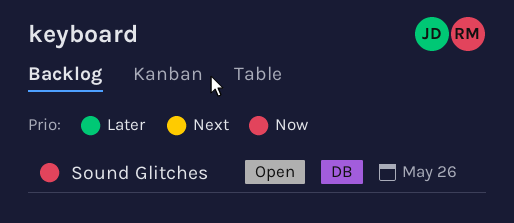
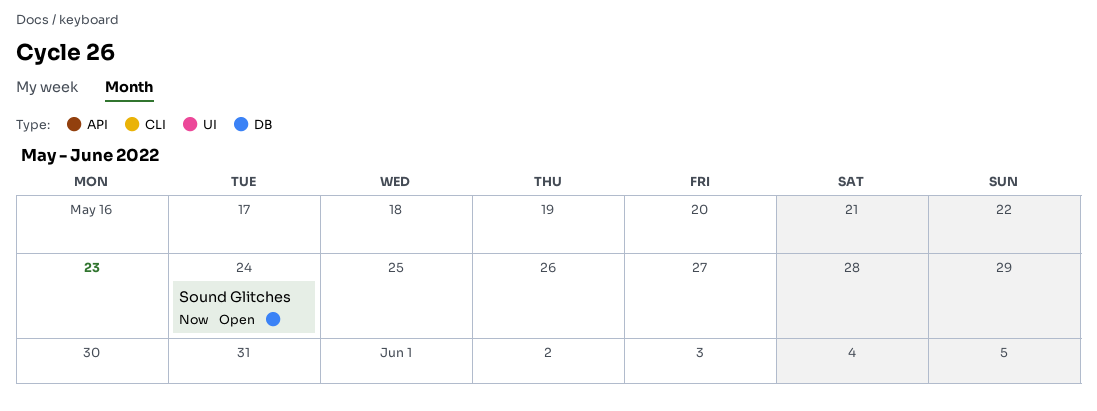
Sound Glitches, due: May 26 -> May 24

